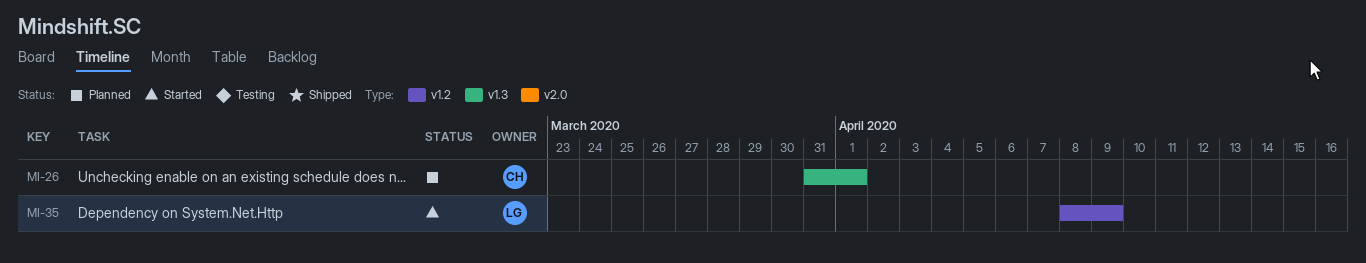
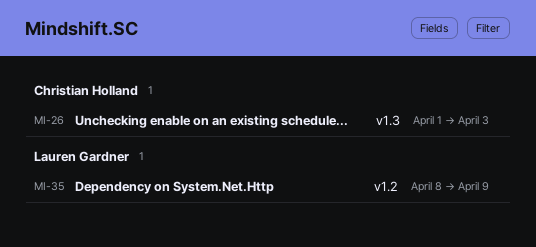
MI-26, start: Mar 31 -> Apr 1
MI-26, due: Apr 1 -> Apr 3

